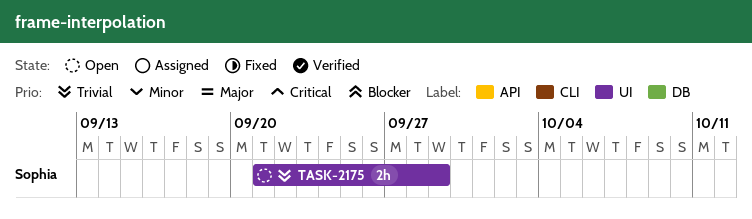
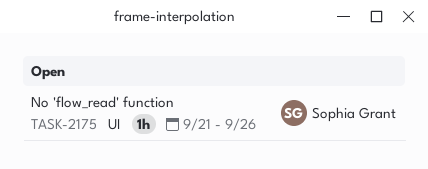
TASK-2175, estimate: 2h -> 1h
TASK-2175, due: Sep 29 -> Sep 26

